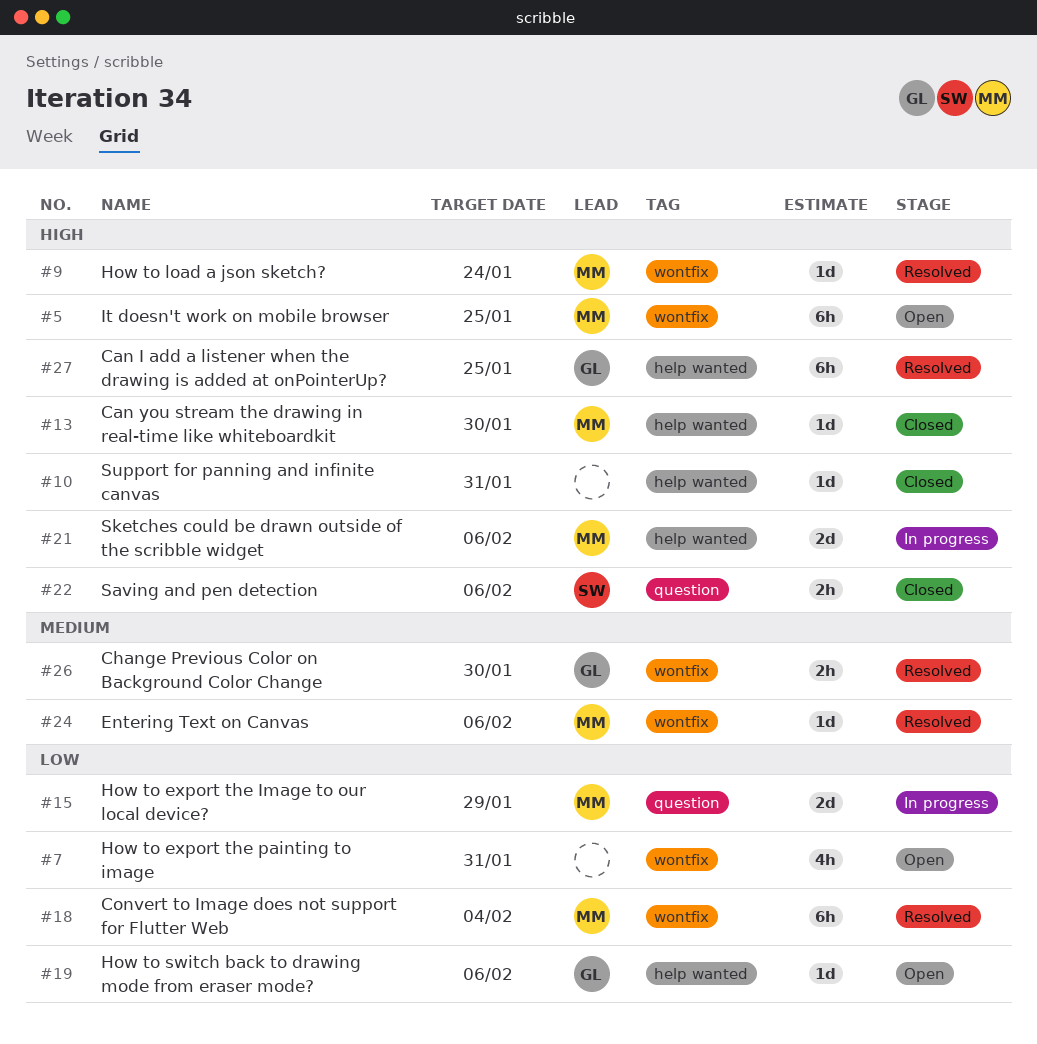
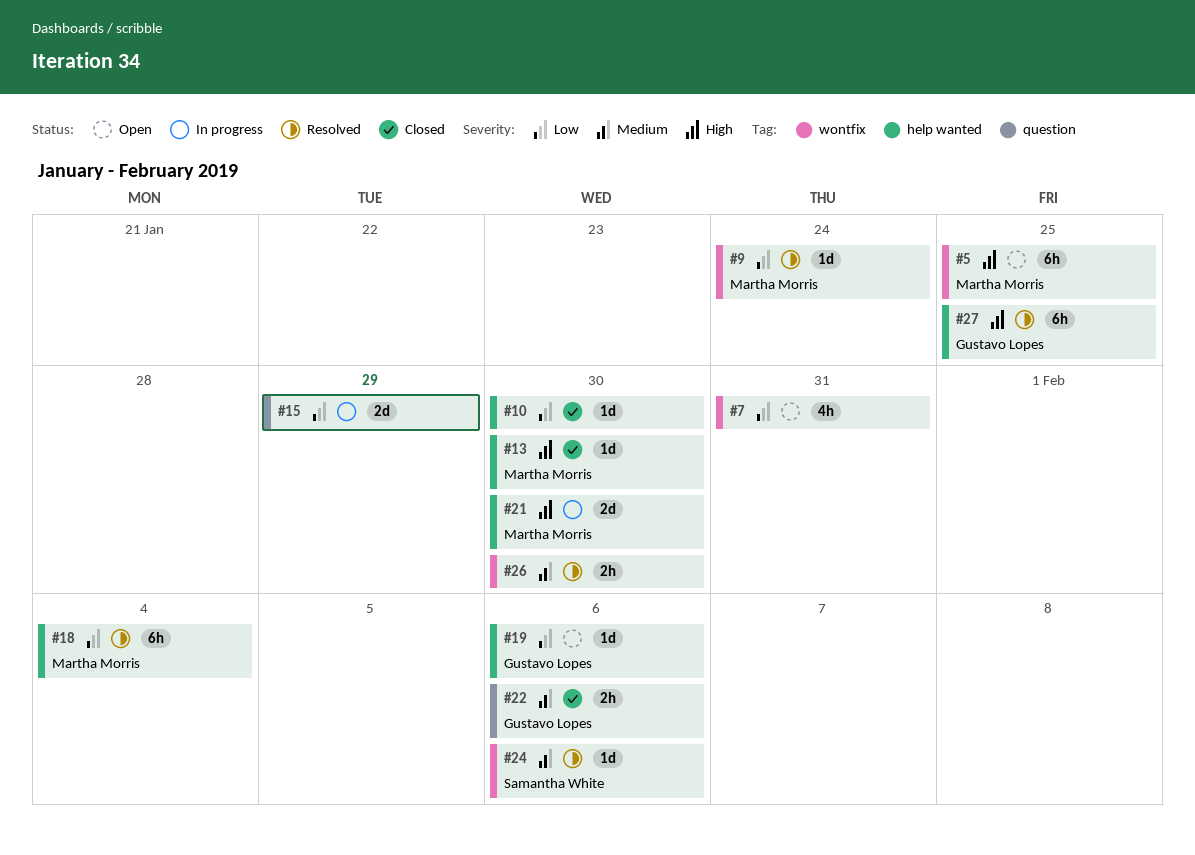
#9, priority: High -> Low
#10, priority: High -> Low
#10, due: Jan 31 -> Jan 30
#15, owner: Martha Morris -> none
#18, label: wontfix -> help wanted
#21, due: Feb 6 -> Jan 30
#22, owner: Samantha White -> Gustavo Lopes
#22, priority: High -> Medium
#24, owner: Martha Morris -> Samantha White
#26, owner: Gustavo Lopes -> none

